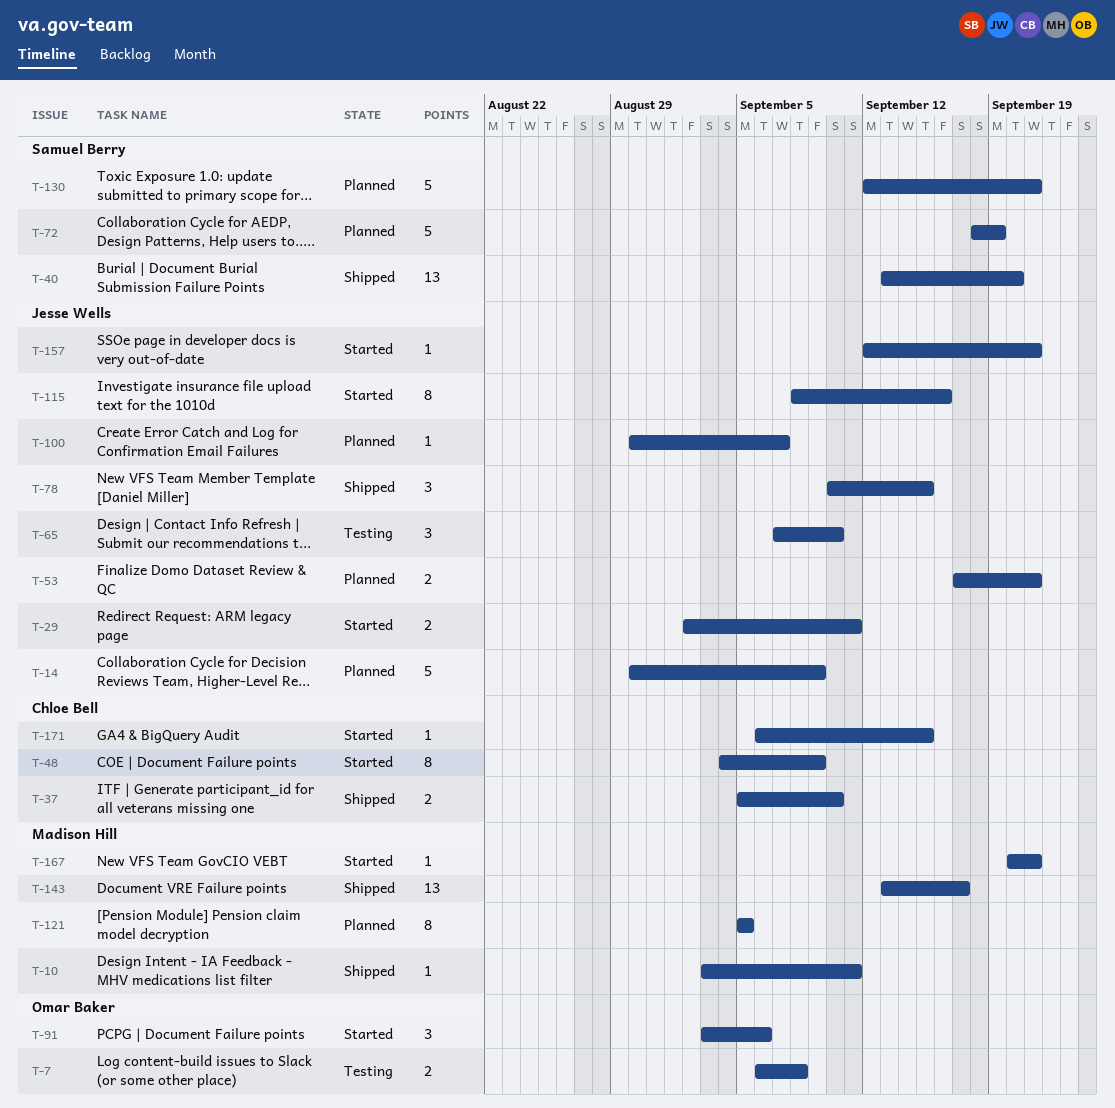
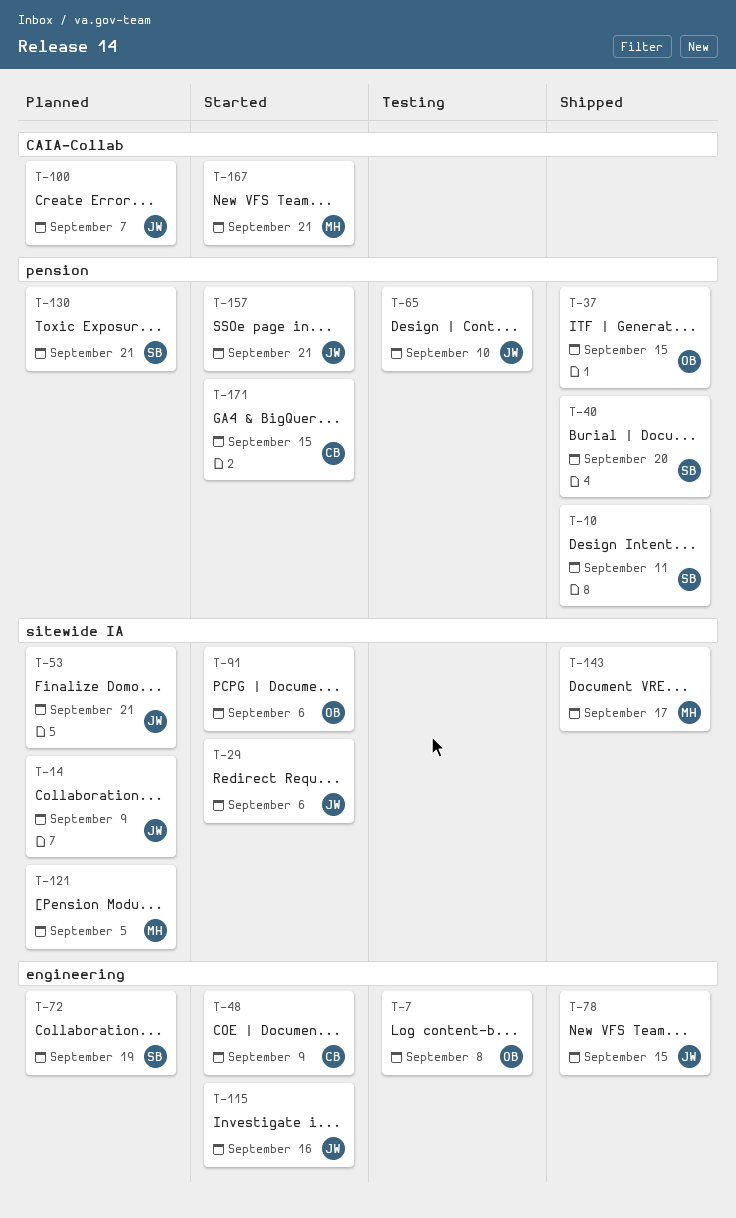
T-10, owner: Madison Hill -> Samuel Berry
T-29, due: Sep 11 -> Sep 6
T-37, owner: Chloe Bell -> Omar Baker
T-37, due: Sep 10 -> Sep 15

